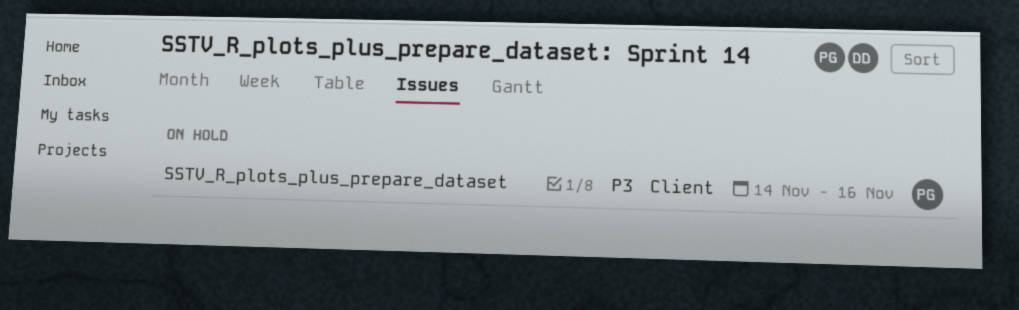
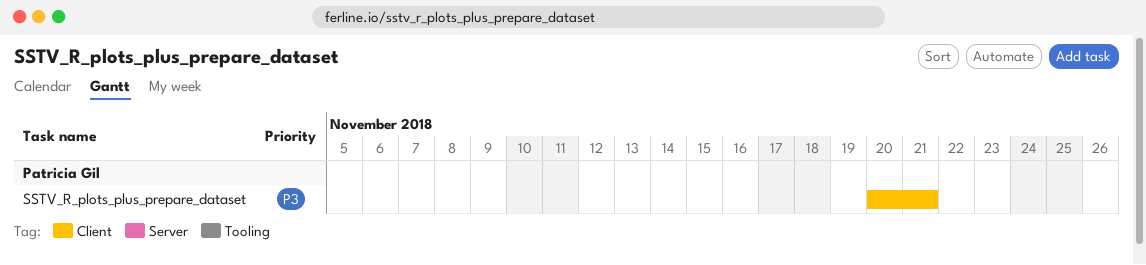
SSTV_R_plots_plus_prepare_dataset, start: Nov 14 -> Nov 20
SSTV_R_plots_plus_prepare_dataset, due: Nov 16 -> Nov 21

